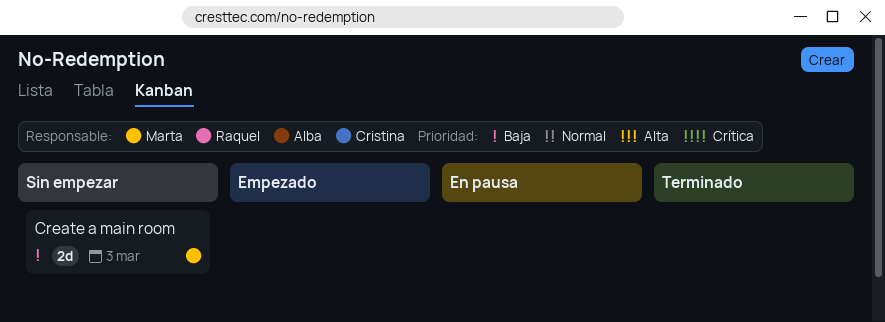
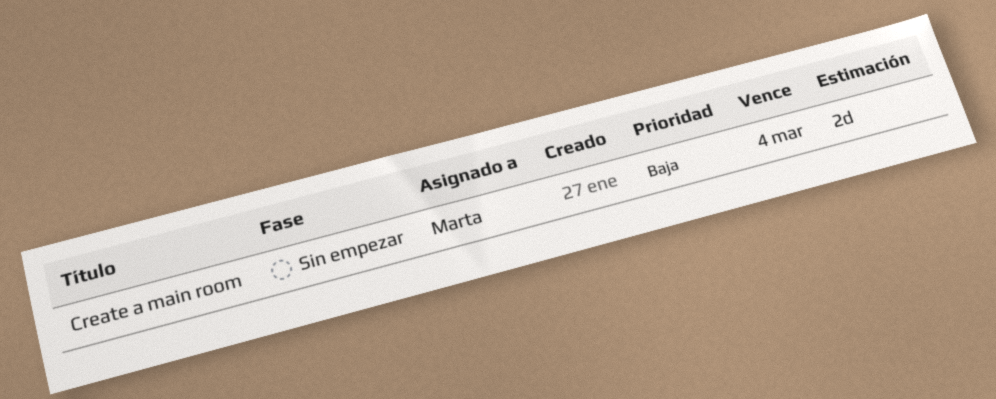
Create a main room, due: Mar 3 -> Mar 4

